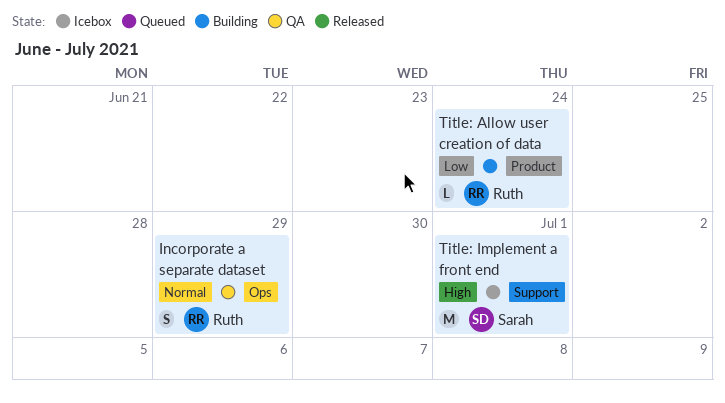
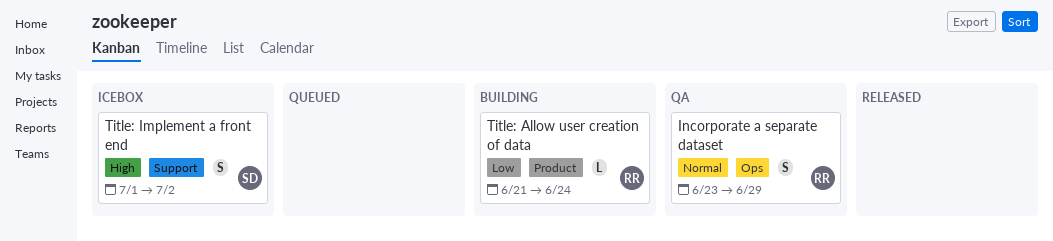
Title: Implement a front end, estimate: M -> S
Title: Implement a front end, due: Jul 1 -> Jul 2

